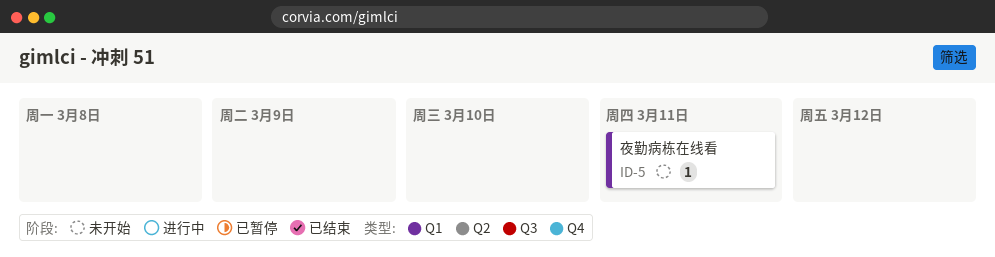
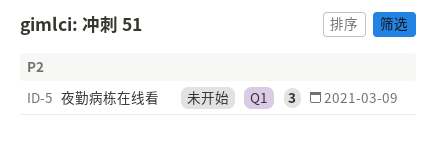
ID-5, estimate: 1 -> 3
ID-5, due: Mar 11 -> Mar 9

